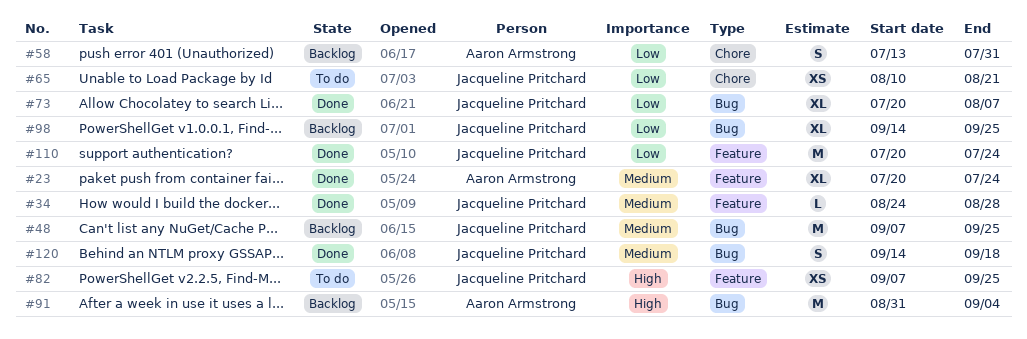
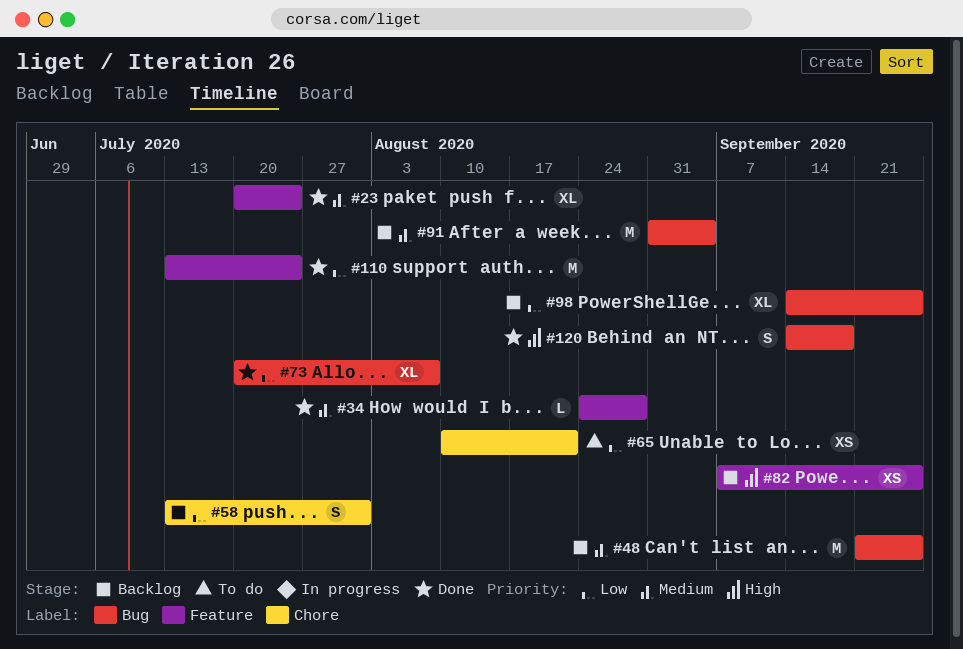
#48, start: Sep 7 -> Sep 21
#82, status: To do -> Backlog
#91, priority: High -> Medium
#110, start: Jul 20 -> Jul 13
#120, priority: Medium -> High

